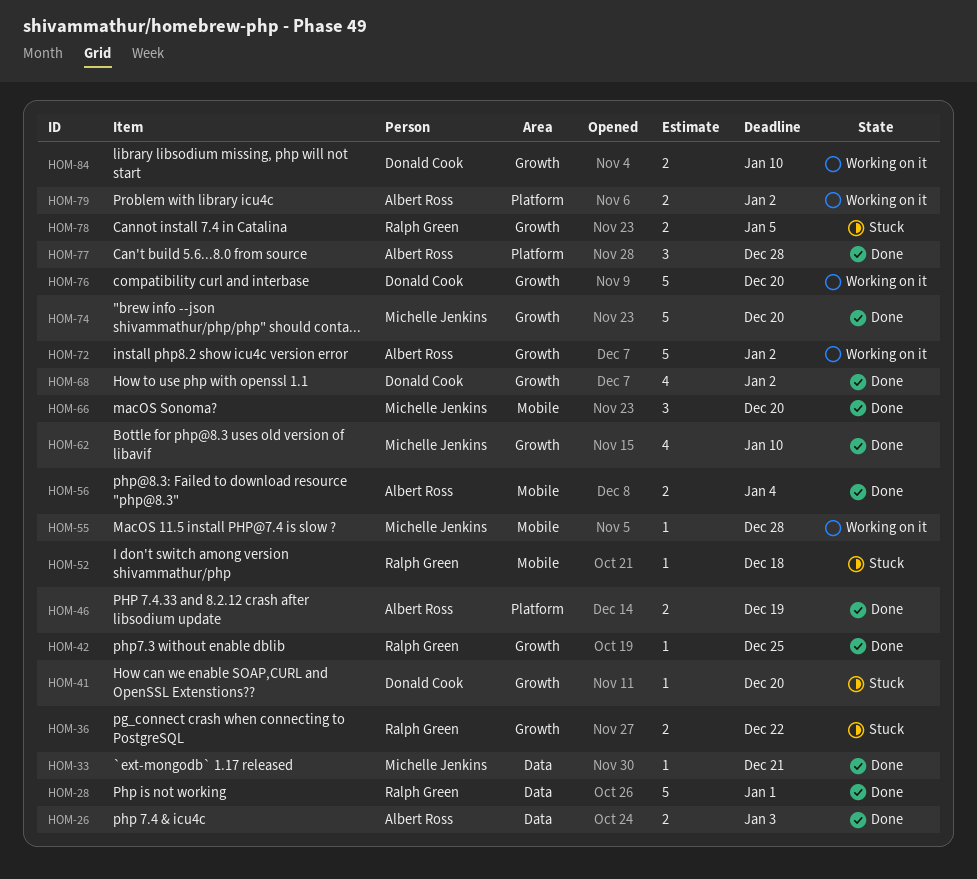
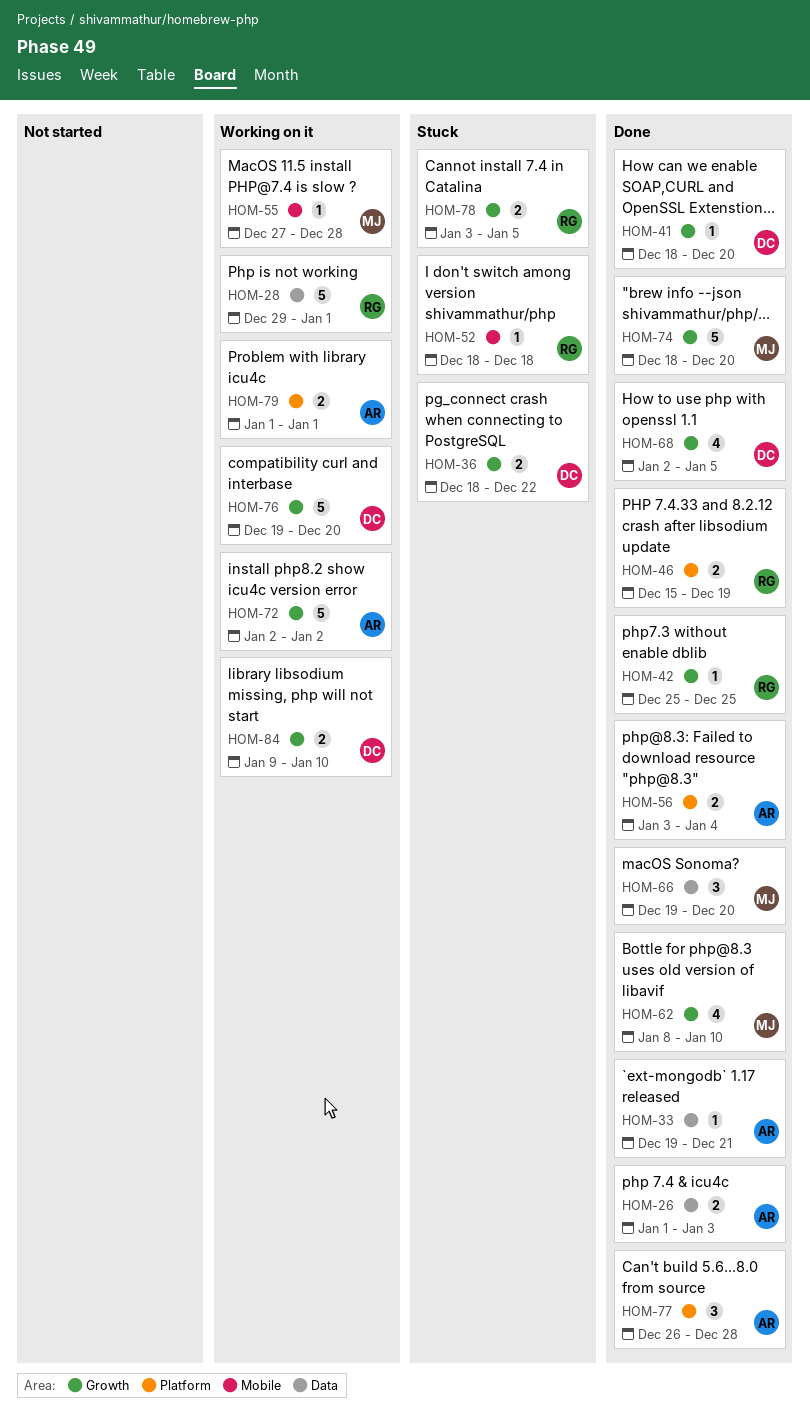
HOM-28, status: Done -> Working on it
HOM-33, owner: Michelle Jenkins -> Albert Ross
HOM-36, owner: Ralph Green -> Donald Cook
HOM-41, status: Stuck -> Done
HOM-46, owner: Albert Ross -> Ralph Green
HOM-56, label: Mobile -> Platform
HOM-66, label: Mobile -> Data
HOM-68, due: Jan 2 -> Jan 5
HOM-79, due: Jan 2 -> Jan 1

